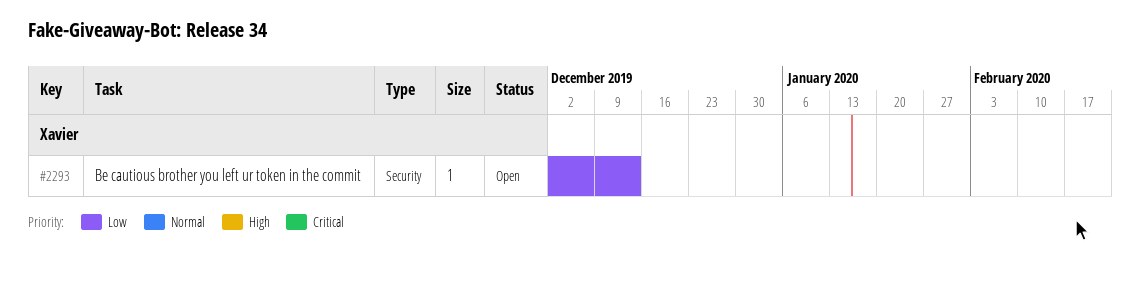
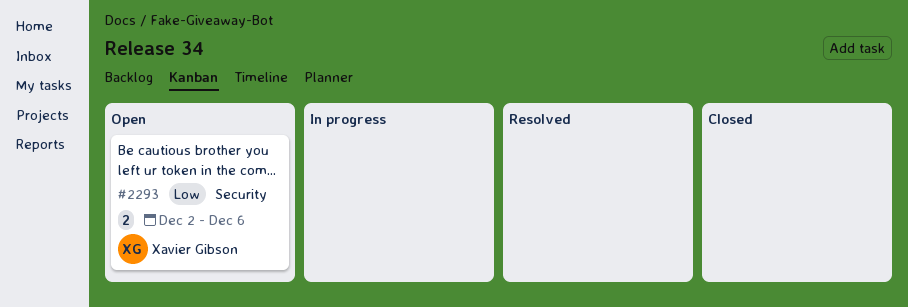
#2293, estimate: 1 -> 2
#2293, due: Dec 13 -> Dec 6

